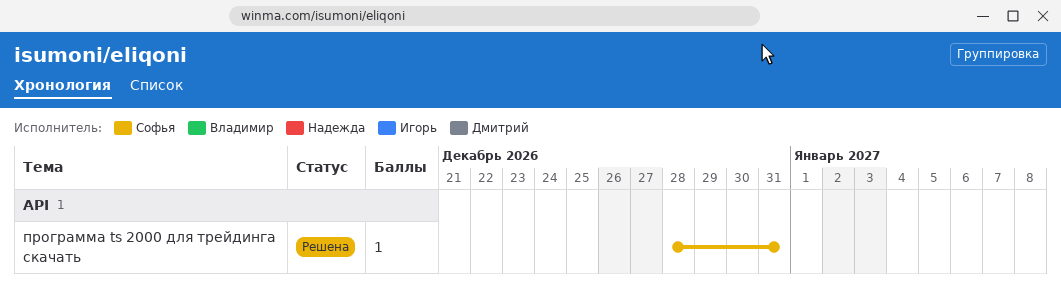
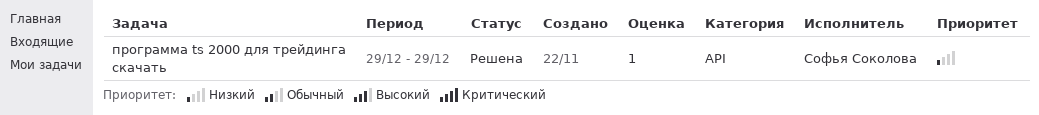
программа ts 2000 для трейдинга скачать, start: Dec 28 -> Dec 29
программа ts 2000 для трейдинга скачать, due: Dec 31 -> Dec 29

